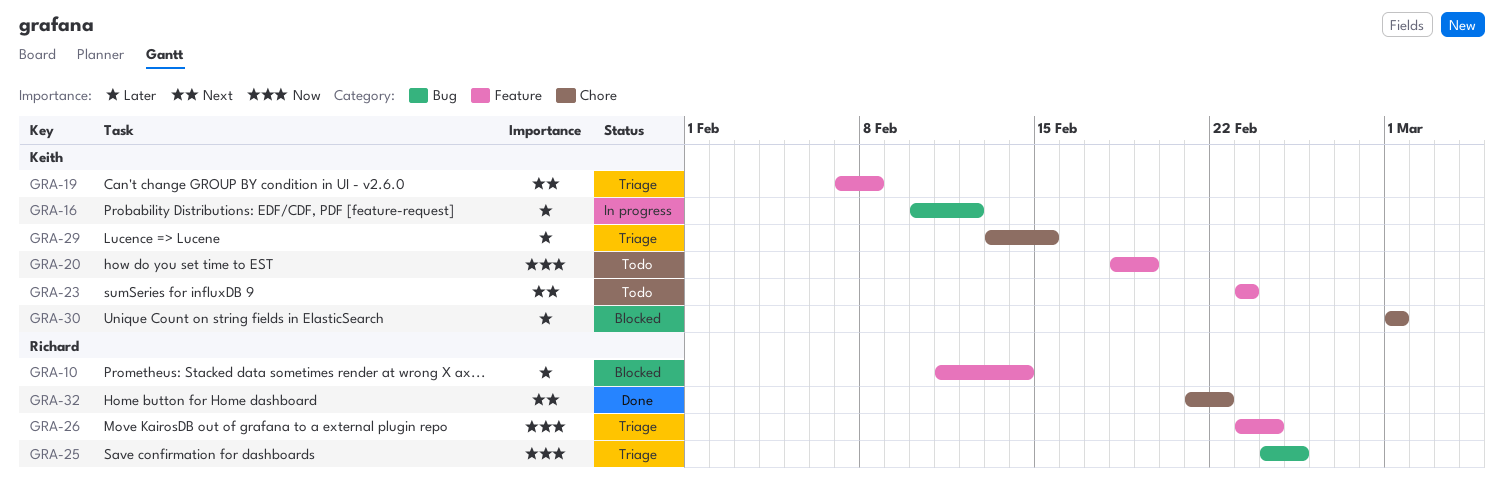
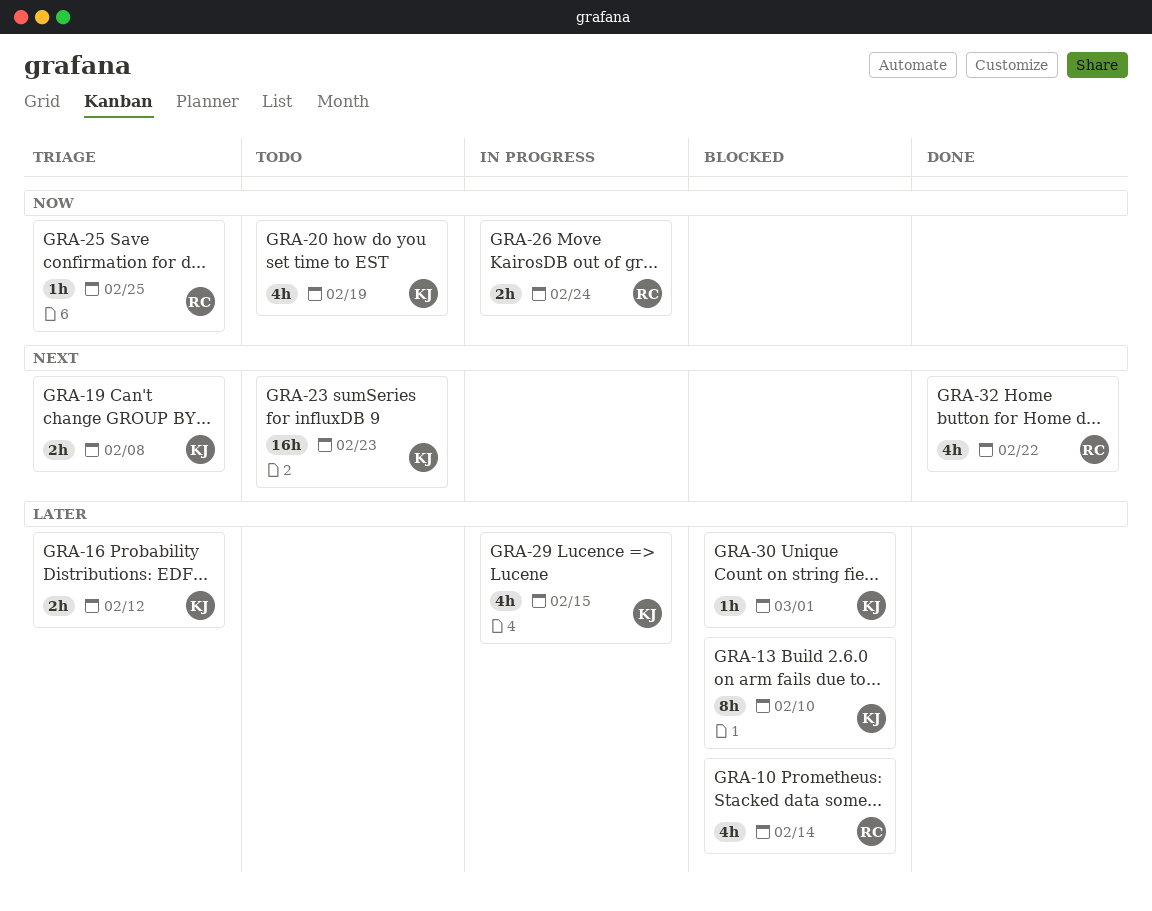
GRA-13: none -> present
GRA-16, status: In progress -> Triage
GRA-26, status: Triage -> In progress
GRA-29, status: Triage -> In progress

